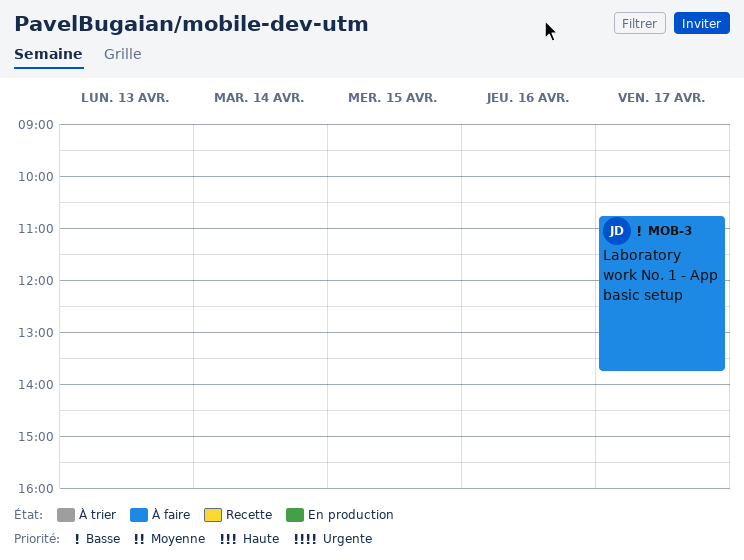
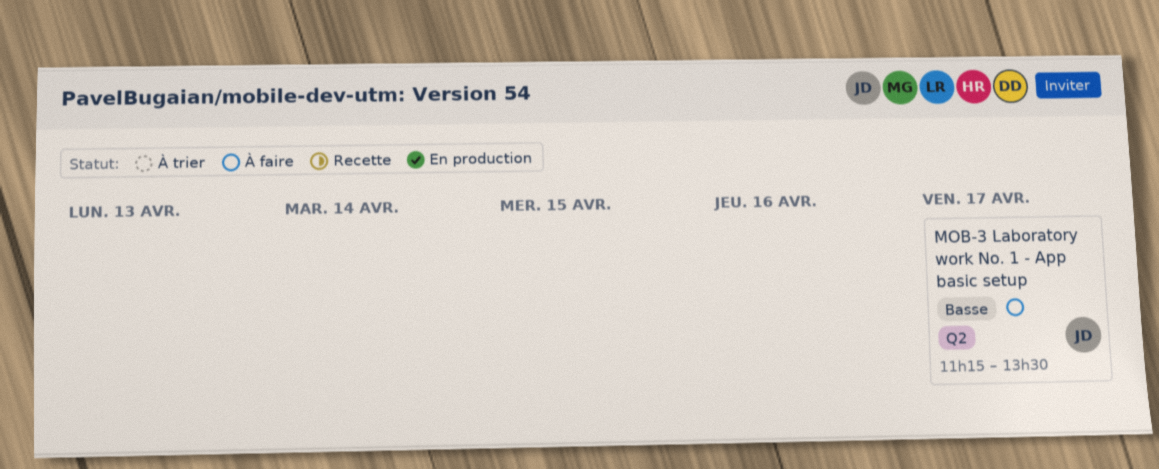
MOB-3, begins: 10:45 -> 11:15
MOB-3, ends: 13:45 -> 13:30

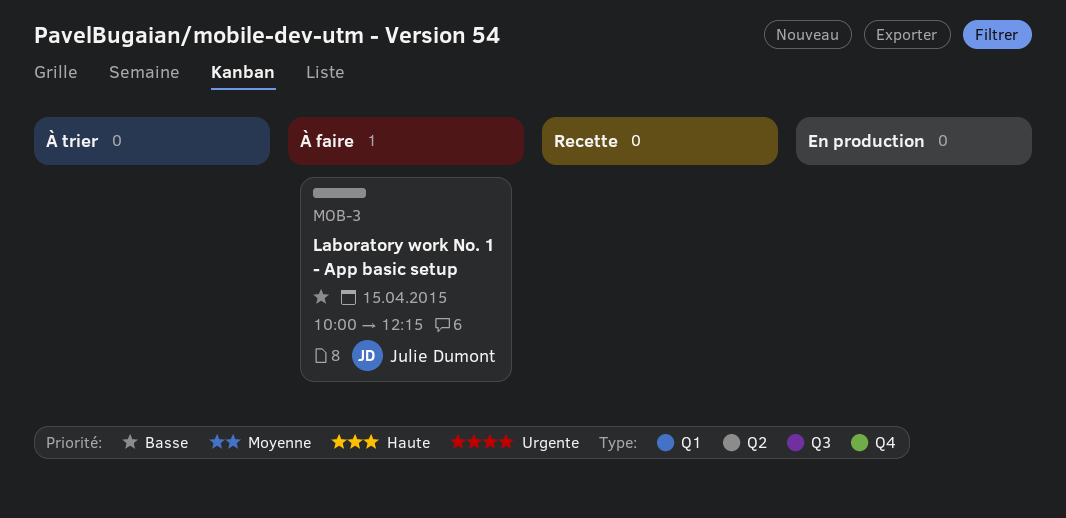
MOB-3, day: Apr 17 -> Apr 15
MOB-3, begins: 11:15 -> 10:00
MOB-3, ends: 13:30 -> 12:15

